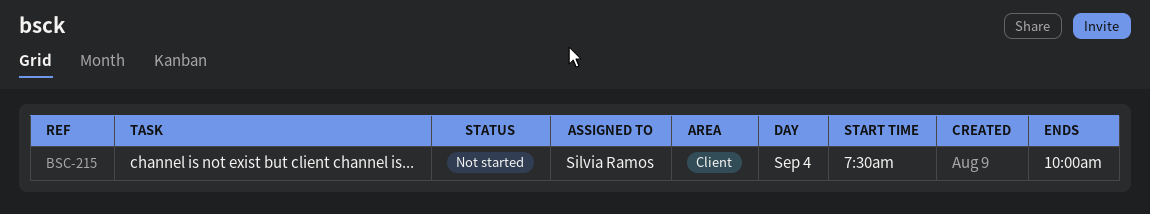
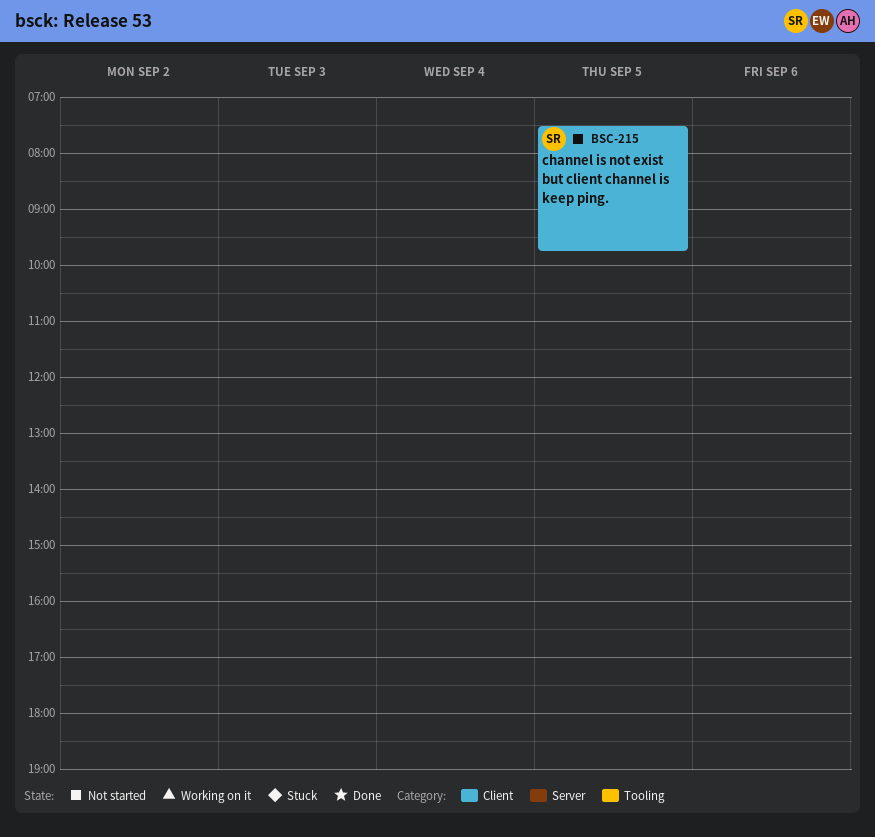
BSC-215, day: Sep 4 -> Sep 5
BSC-215, ends: 10:00 -> 09:45

